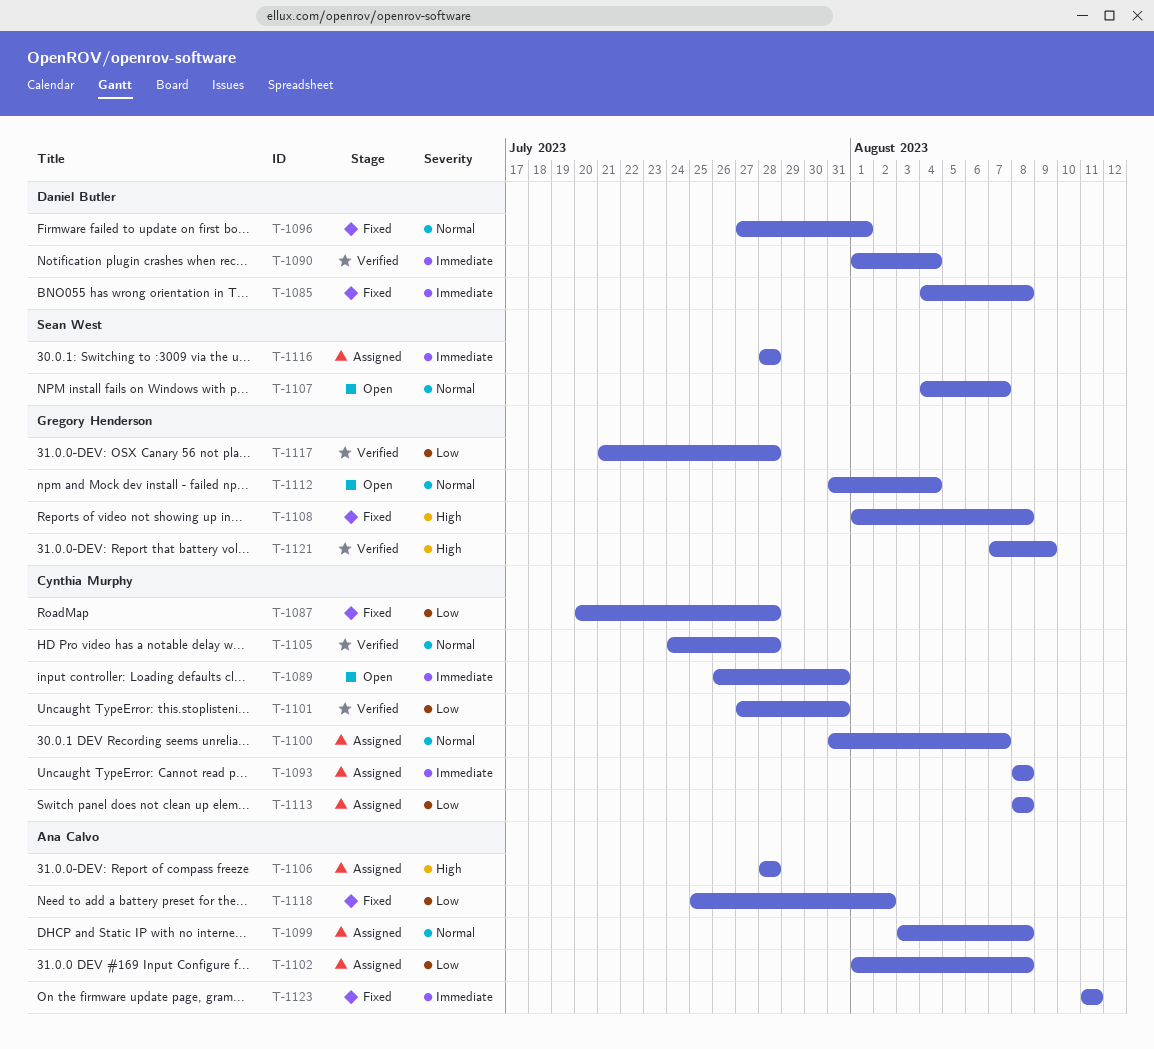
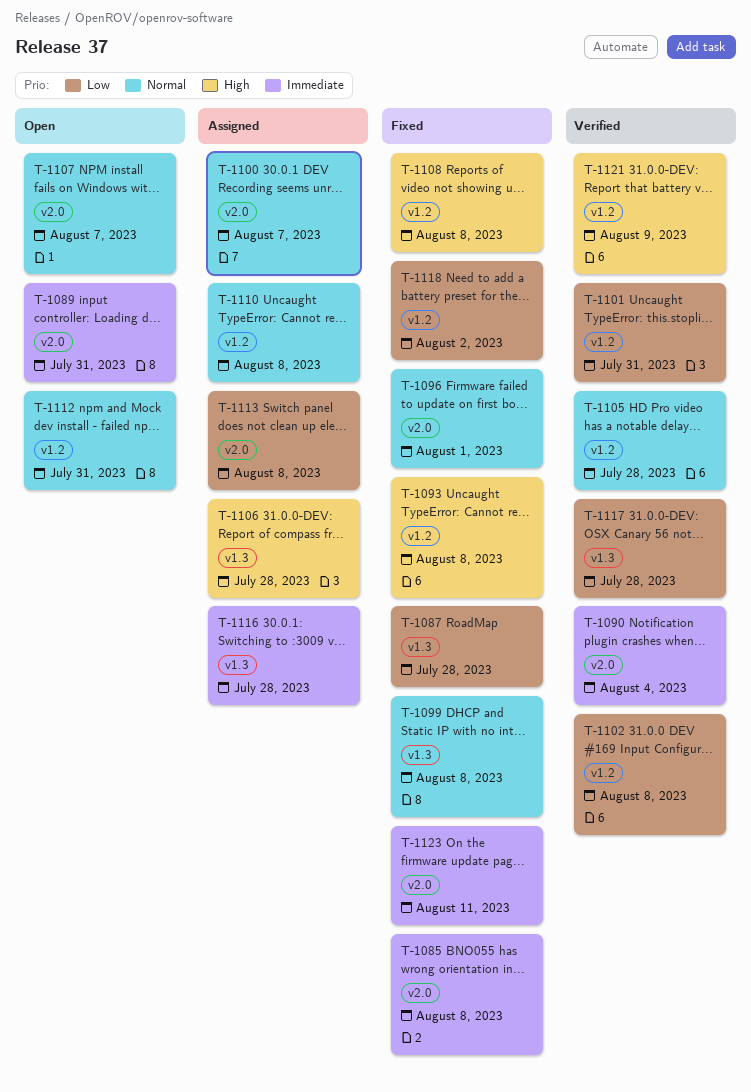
T-1093, status: Assigned -> Fixed
T-1093, priority: Immediate -> High
T-1099, status: Assigned -> Fixed
T-1102, status: Assigned -> Verified
T-1110: none -> present
T-1112, due: Aug 4 -> Jul 31

